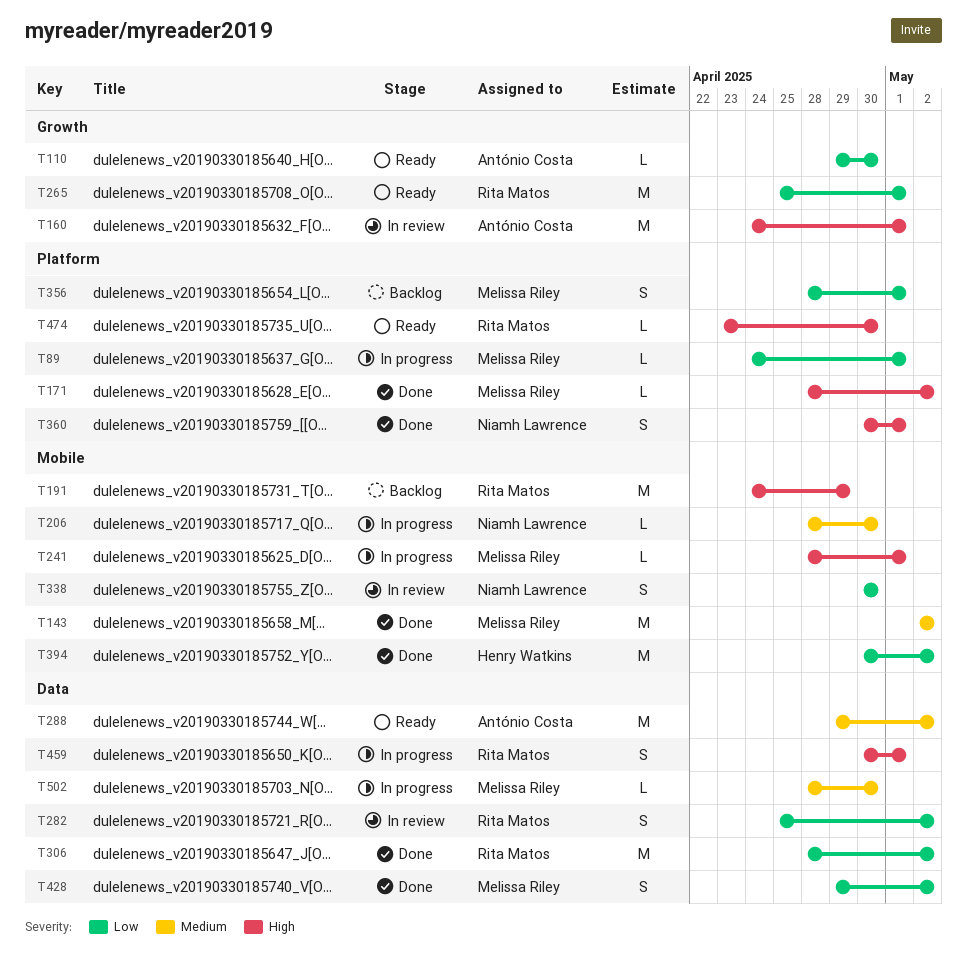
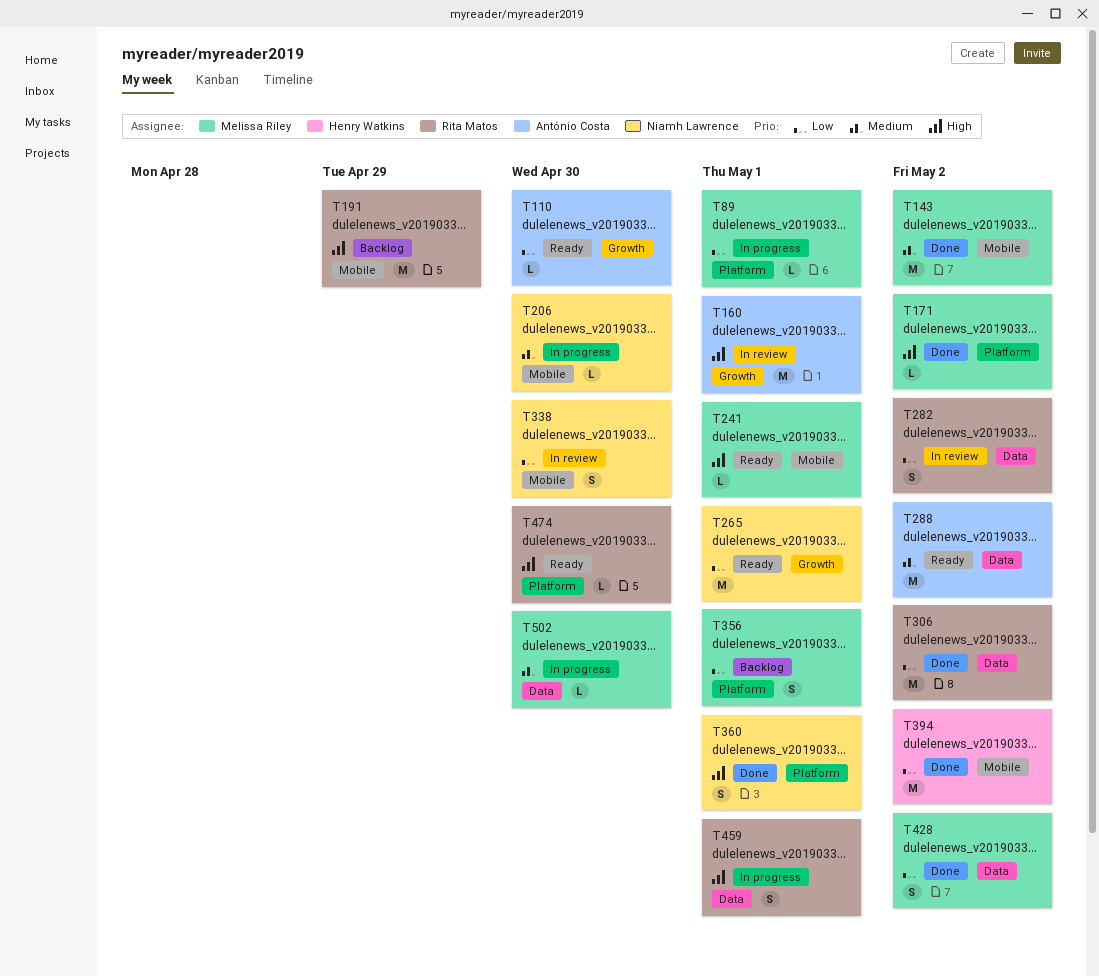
T241, status: In progress -> Ready
T265, owner: Rita Matos -> Niamh Lawrence

